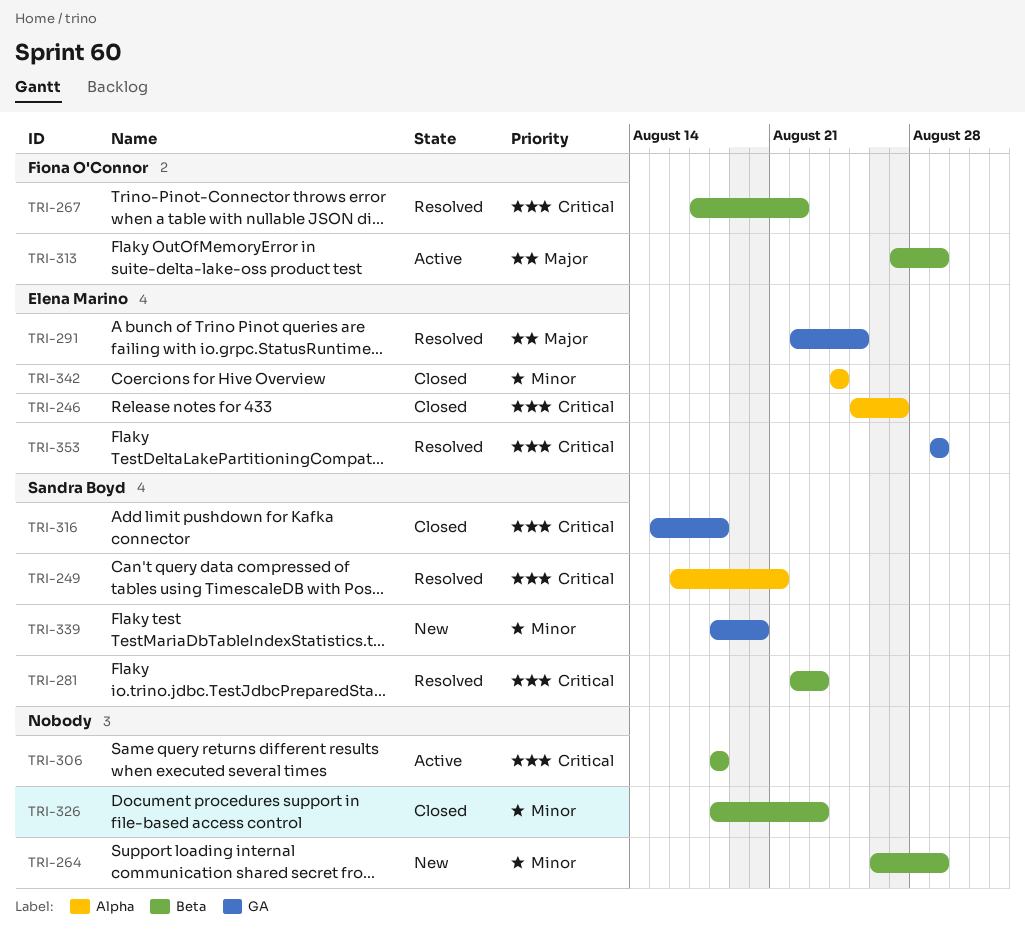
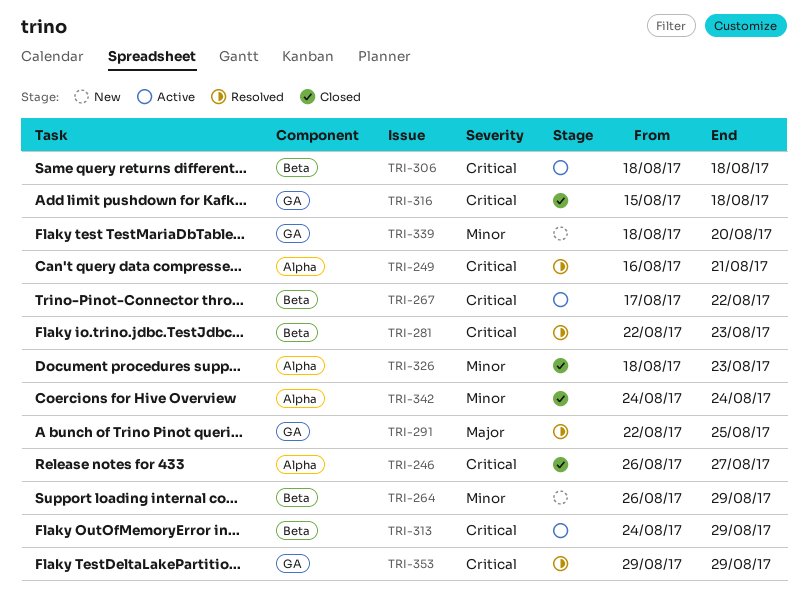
TRI-246, start: Aug 25 -> Aug 26
TRI-267, status: Resolved -> Active
TRI-313, priority: Major -> Critical
TRI-313, start: Aug 27 -> Aug 24
TRI-326, label: Beta -> Alpha

